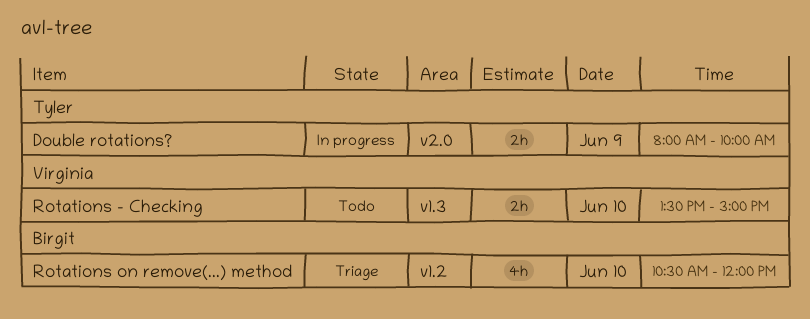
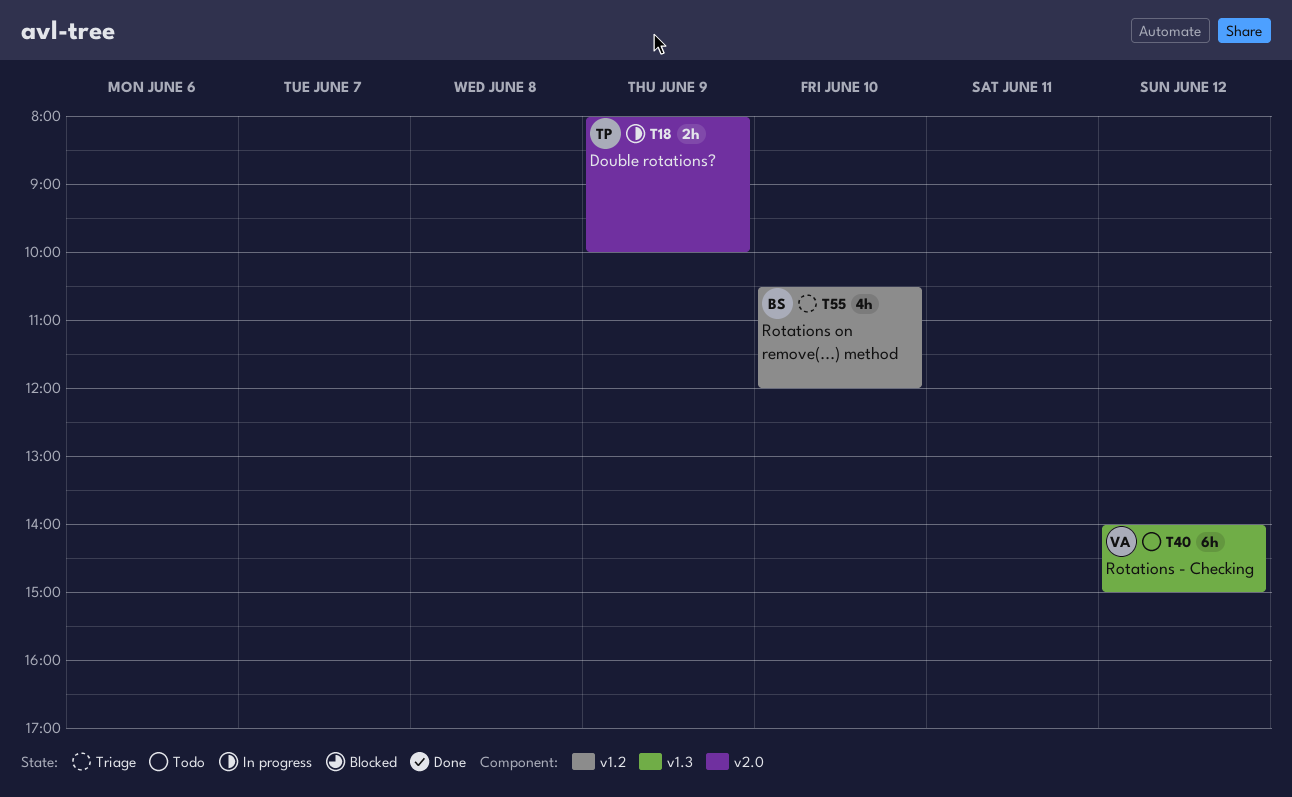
Rotations - Checking, estimate: 2h -> 6h
Rotations - Checking, day: Jun 10 -> Jun 12
Rotations - Checking, begins: 13:30 -> 14:00

